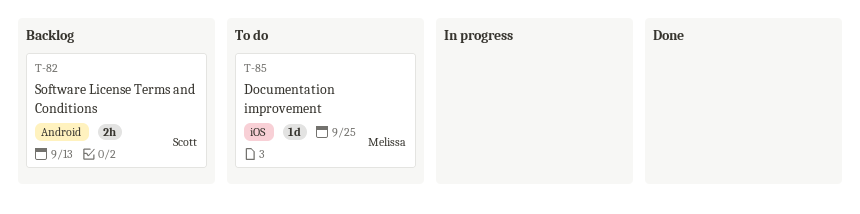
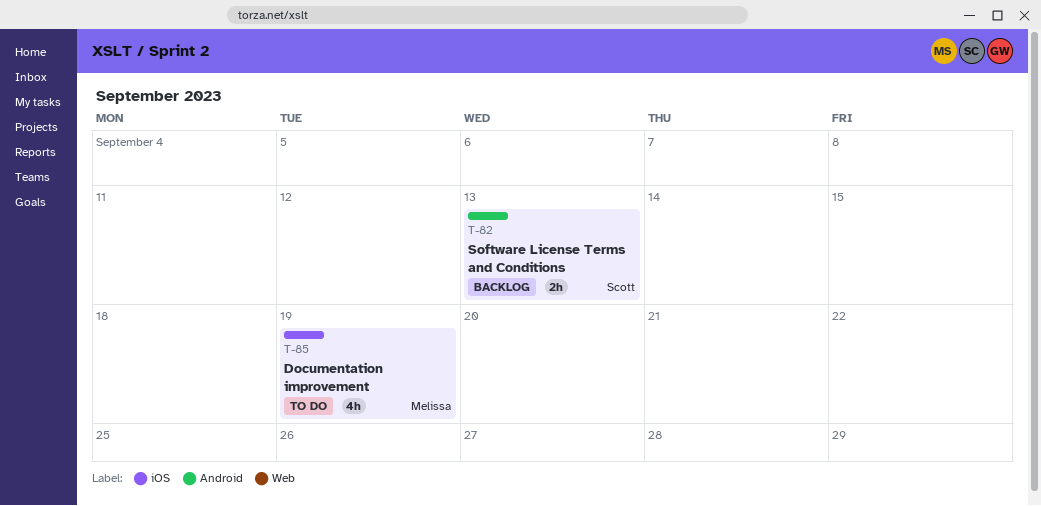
T-85, estimate: 1d -> 4h
T-85, due: Sep 25 -> Sep 19

